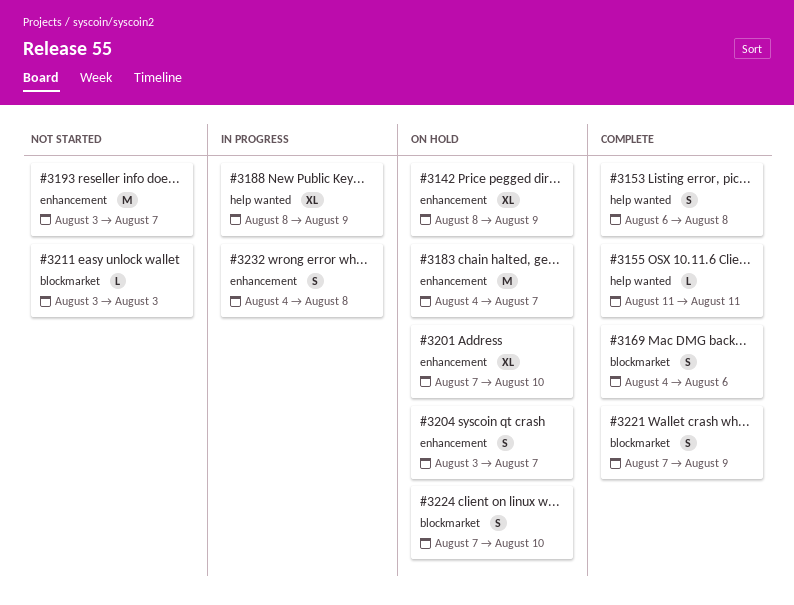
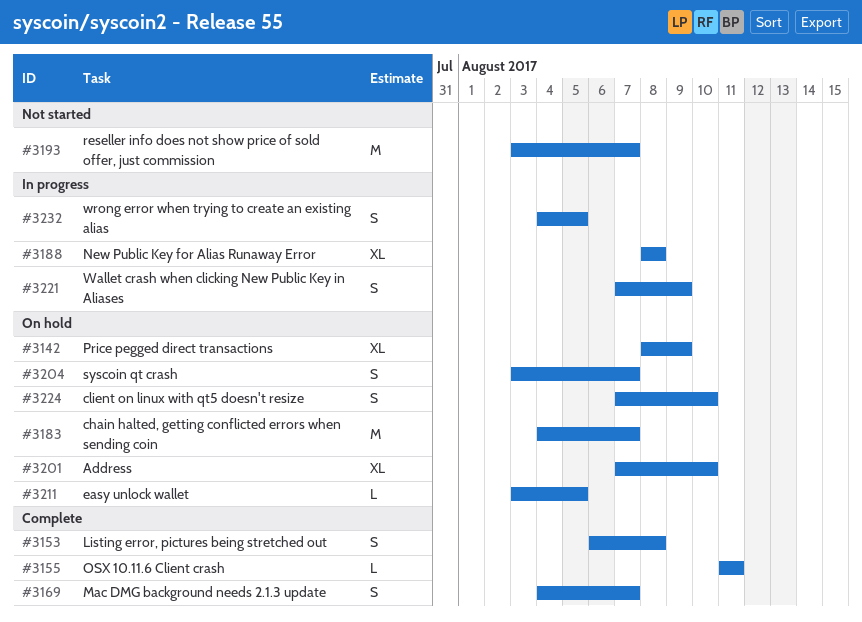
#3169, due: Aug 6 -> Aug 7
#3188, due: Aug 9 -> Aug 8
#3211, status: Not started -> On hold
#3211, due: Aug 3 -> Aug 5
#3221, status: Complete -> In progress
#3232, due: Aug 8 -> Aug 5

